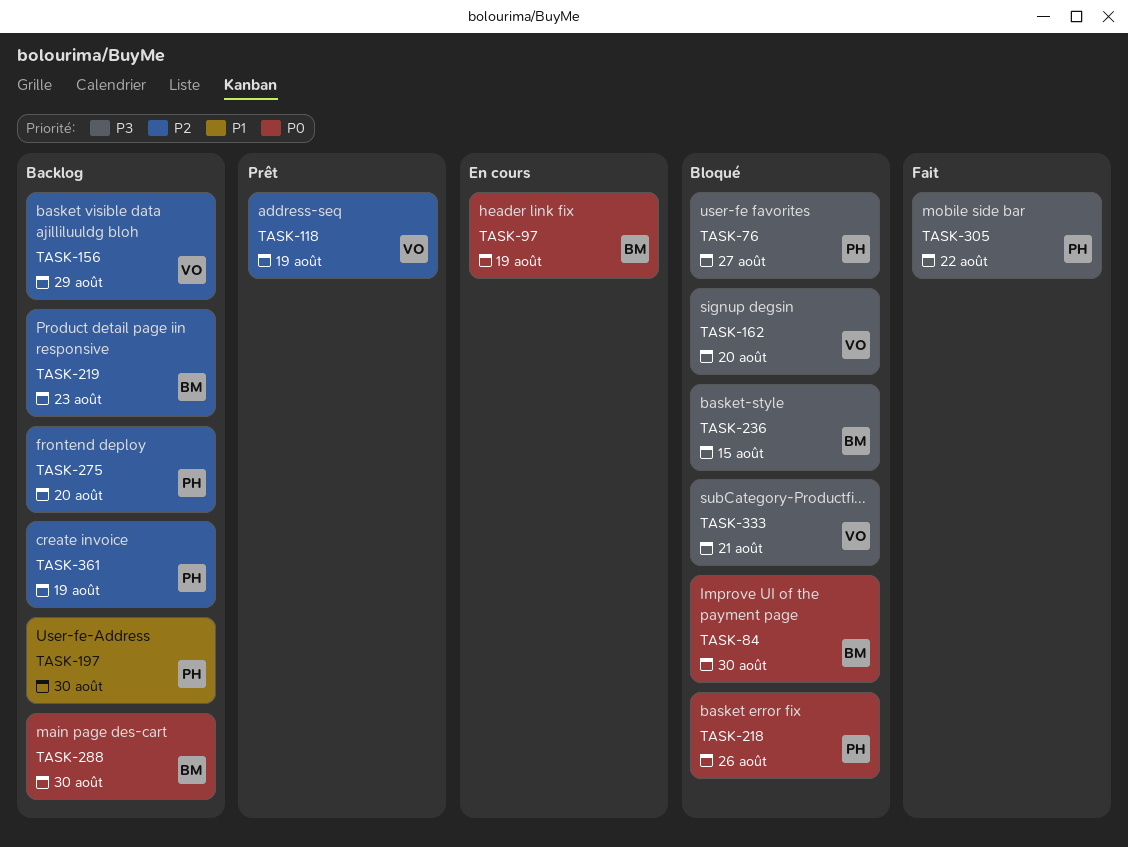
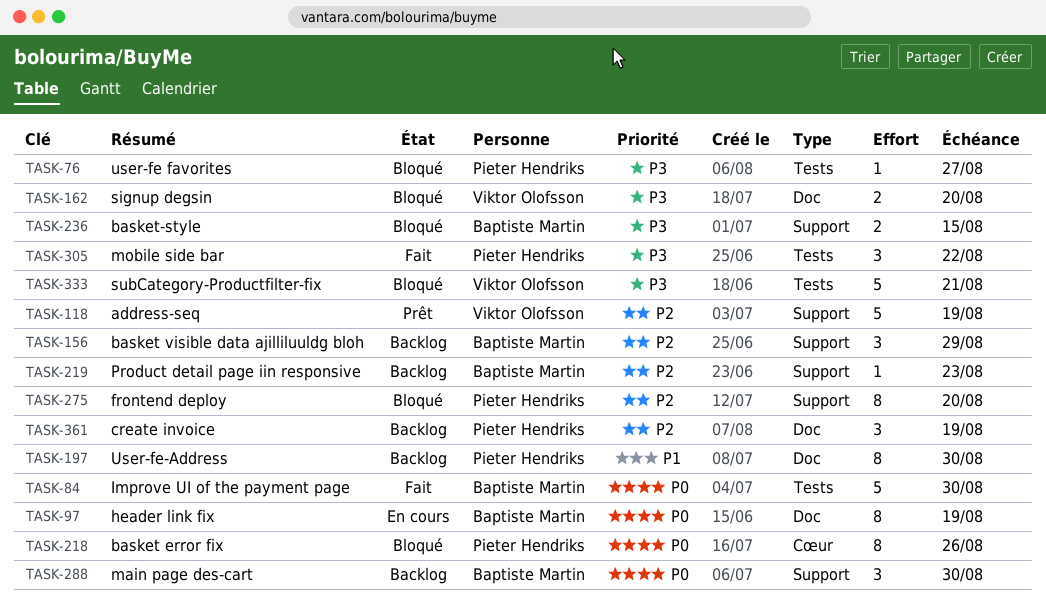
TASK-84, status: Bloqué -> Fait
TASK-156, owner: Viktor Olofsson -> Baptiste Martin
TASK-275, status: Backlog -> Bloqué

